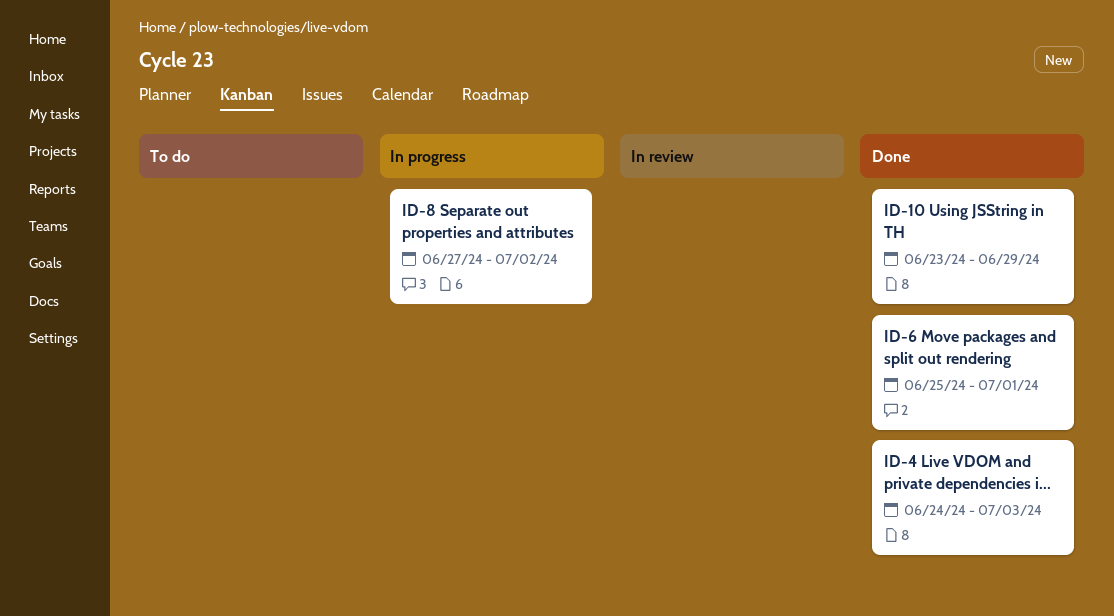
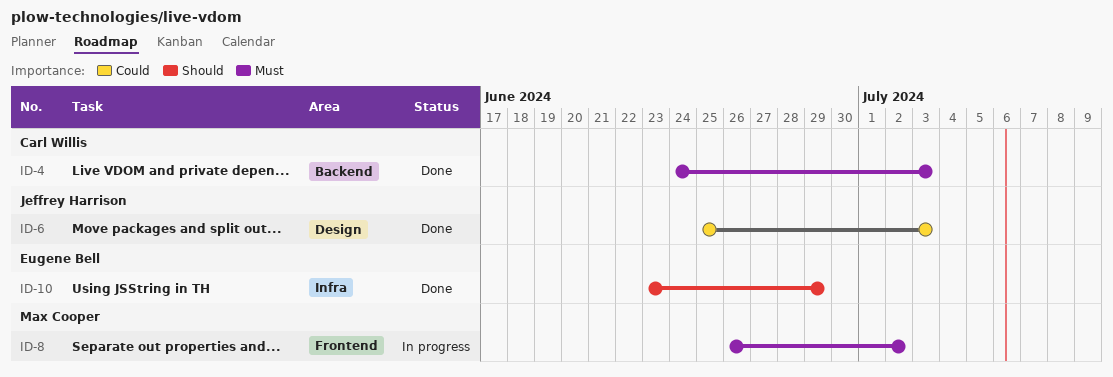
ID-6, due: Jul 1 -> Jul 3
ID-8, start: Jun 27 -> Jun 26

